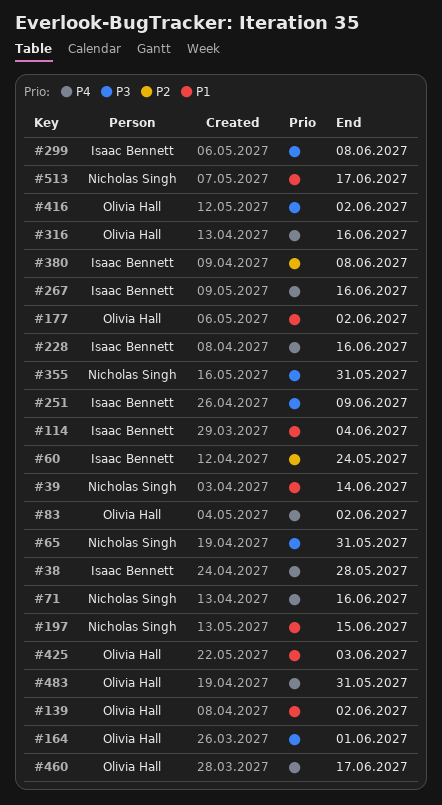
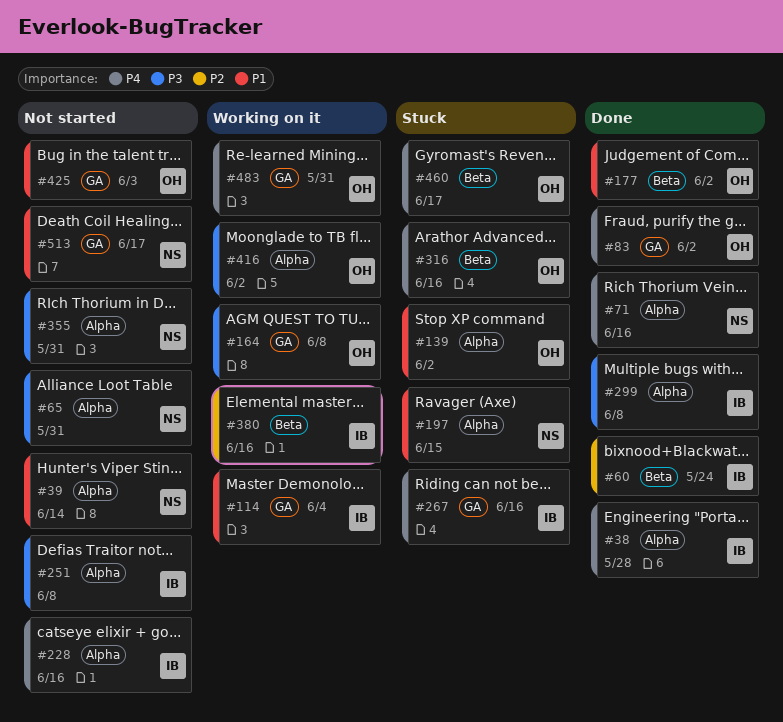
#164, due: Jun 1 -> Jun 8
#251, due: Jun 9 -> Jun 8
#380, due: Jun 8 -> Jun 16

